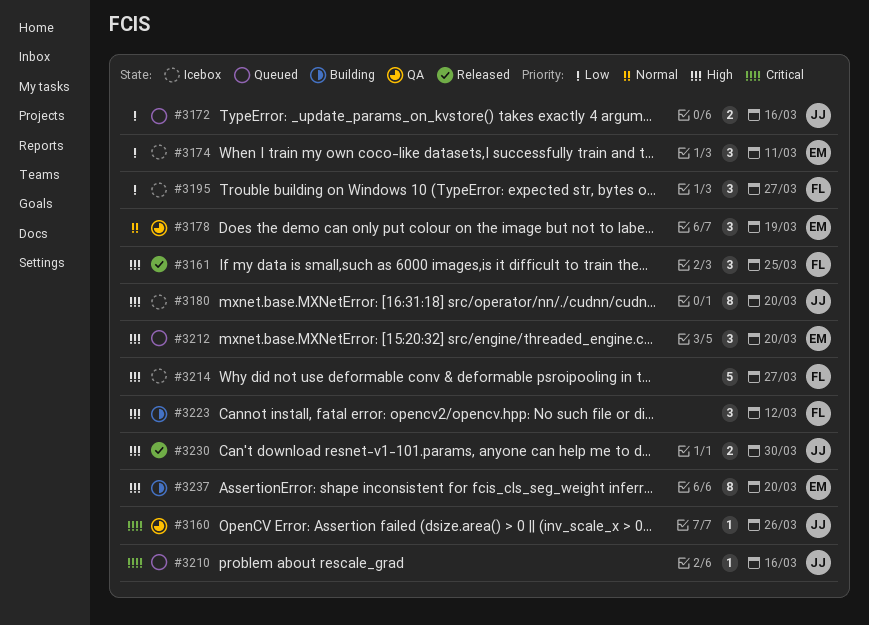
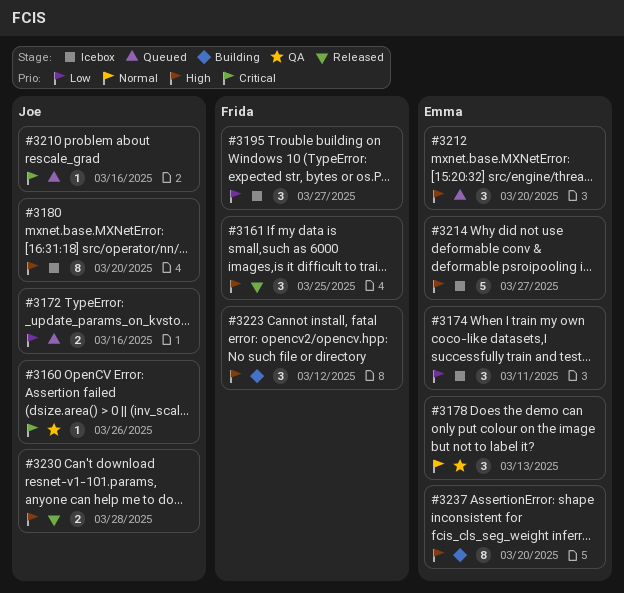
#3178, due: Mar 19 -> Mar 13
#3214, owner: Frida -> Emma
#3230, due: Mar 30 -> Mar 28

